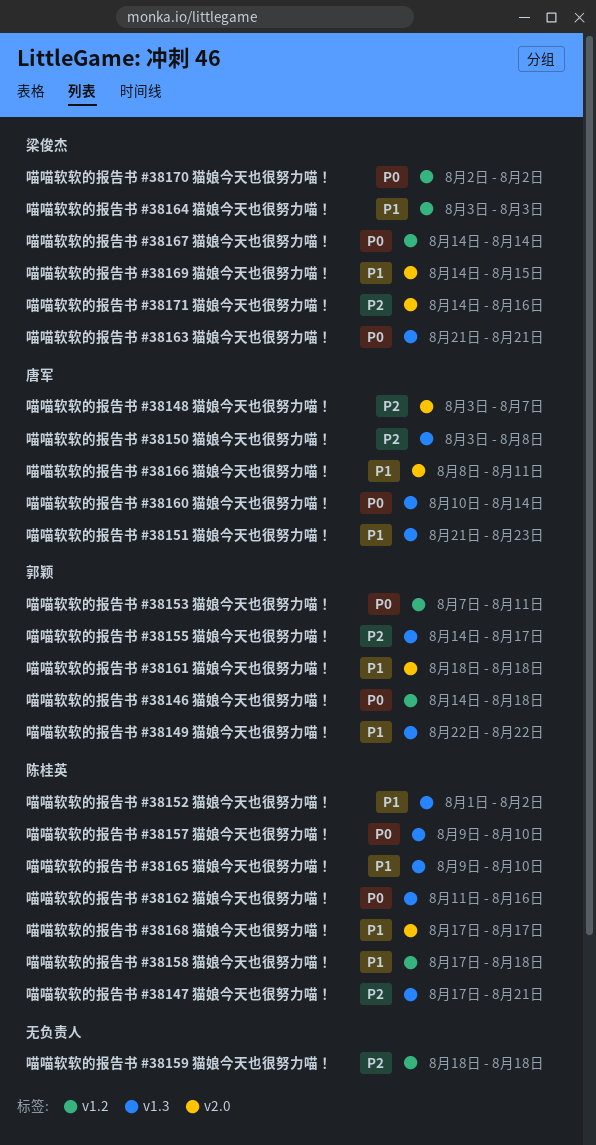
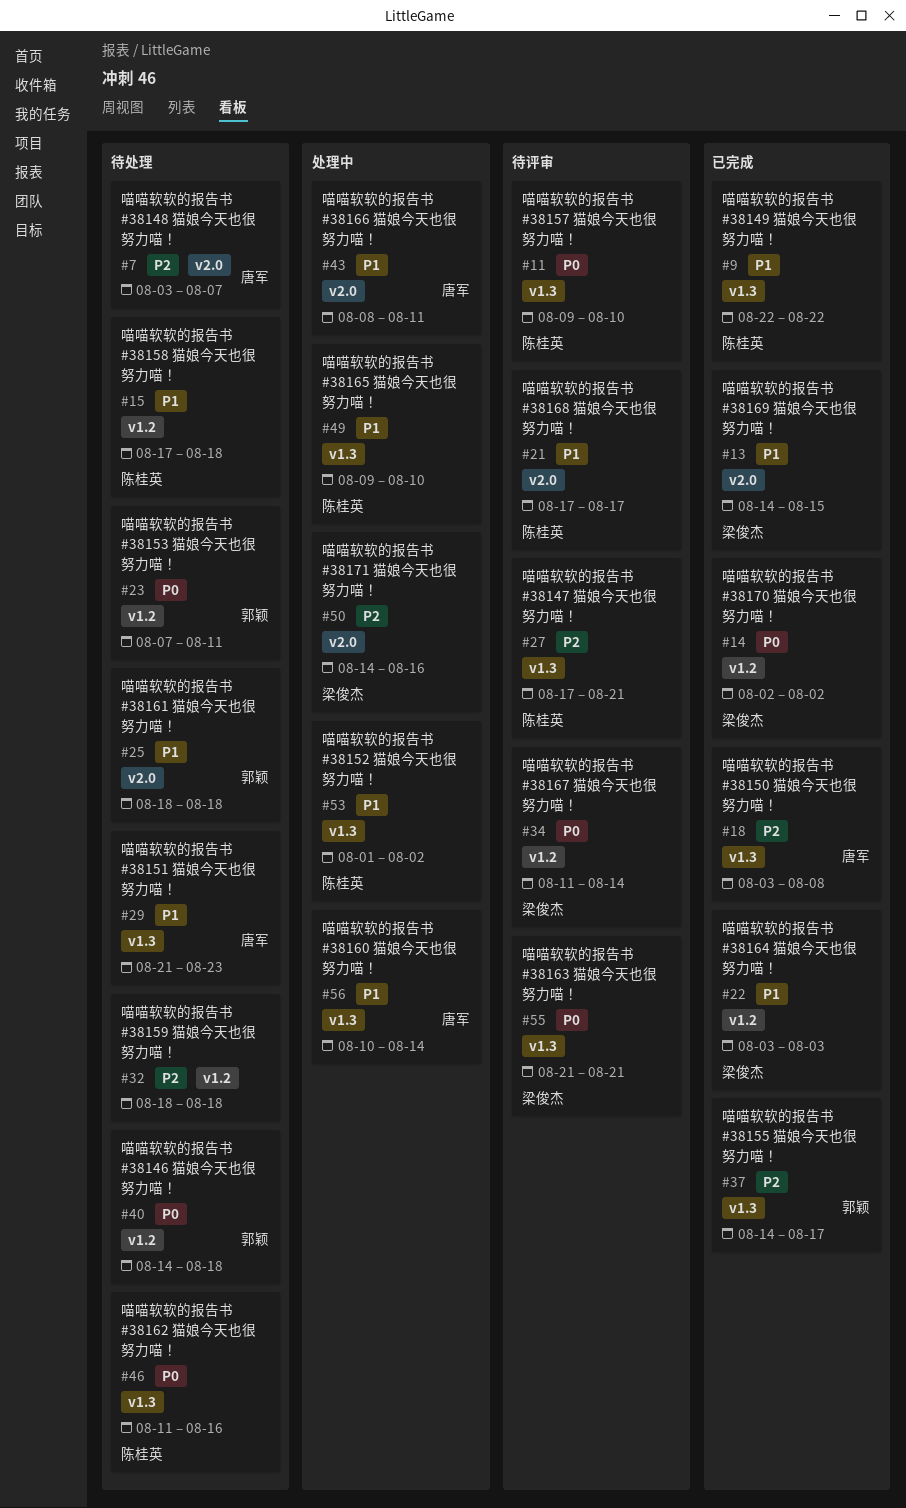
喵喵软软的报告书 #38149 猫娘今天也很努力喵！, owner: 郭颖 -> 陈桂英
喵喵软软的报告书 #38160 猫娘今天也很努力喵！, priority: P0 -> P1
喵喵软软的报告书 #38167 猫娘今天也很努力喵！, start: Aug 14 -> Aug 11

